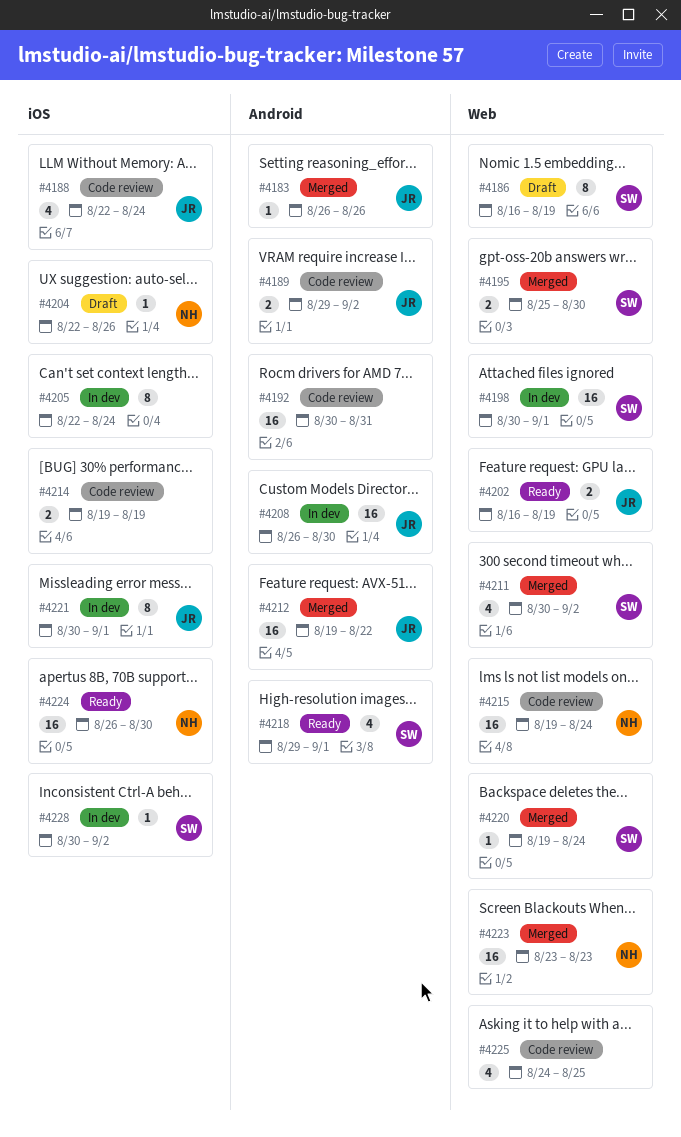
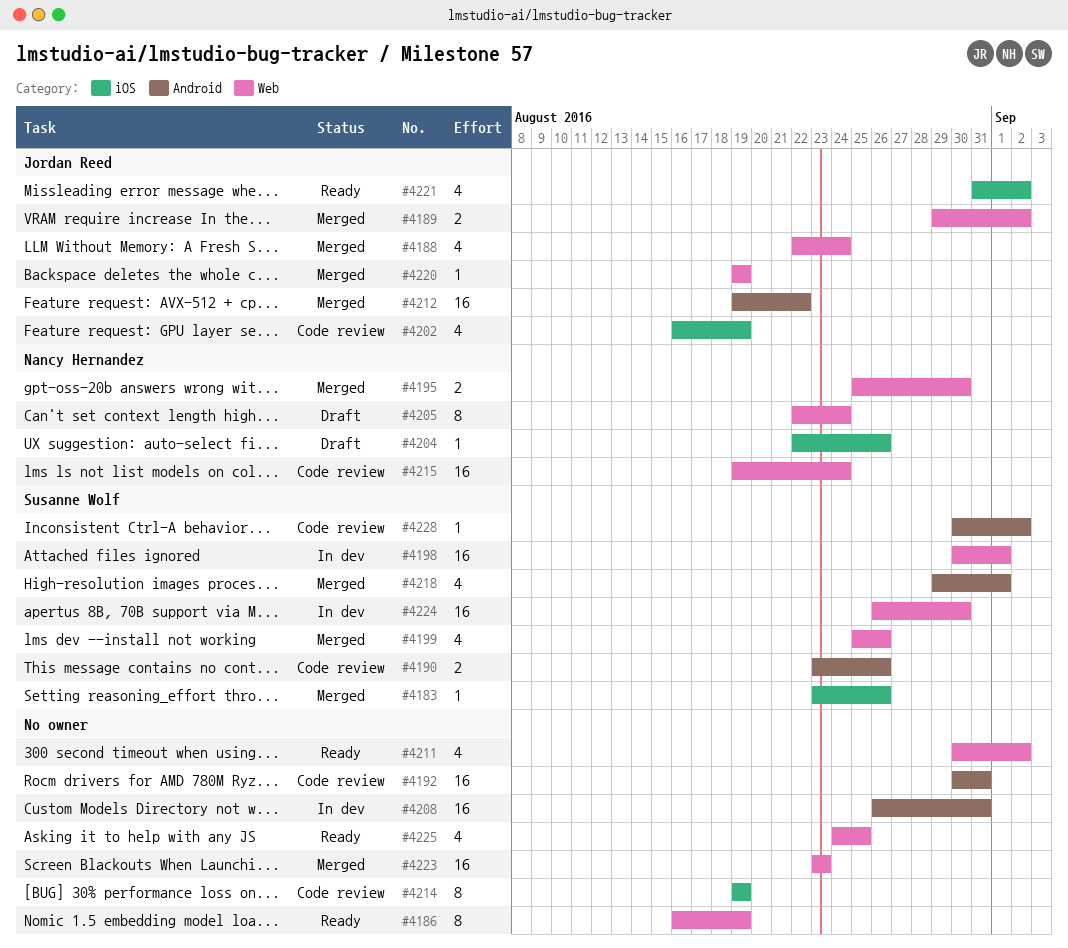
#4183, owner: Jordan Reed -> Susanne Wolf
#4183, label: Android -> iOS
#4183, start: Aug 26 -> Aug 23
#4186, status: Draft -> Ready
#4186, owner: Susanne Wolf -> none
#4188, status: Code review -> Merged
#4188, label: iOS -> Web
#4189, status: Code review -> Merged
#4189, label: Android -> Web
#4190: none -> present
#4195, owner: Susanne Wolf -> Nancy Hernandez
#4199: none -> present
#4202, status: Ready -> Code review
#4202, label: Web -> iOS
#4202, estimate: 2 -> 4
#4205, status: In dev -> Draft
#4205, owner: none -> Nancy Hernandez
#4205, label: iOS -> Web
#4208, owner: Jordan Reed -> none
#4208, due: Aug 30 -> Aug 31
#4211, status: Merged -> Ready
#4211, owner: Susanne Wolf -> none
#4214, estimate: 2 -> 8
#4218, status: Ready -> Merged
#4220, owner: Susanne Wolf -> Jordan Reed
#4220, due: Aug 24 -> Aug 19
#4221, status: In dev -> Ready
#4221, estimate: 8 -> 4
#4221, start: Aug 30 -> Aug 31
#4221, due: Sep 1 -> Sep 2
#4223, owner: Nancy Hernandez -> none
#4224, status: Ready -> In dev
#4224, owner: Nancy Hernandez -> Susanne Wolf
#4224, label: iOS -> Web
#4225, status: Code review -> Ready
#4228, status: In dev -> Code review
#4228, label: iOS -> Android

